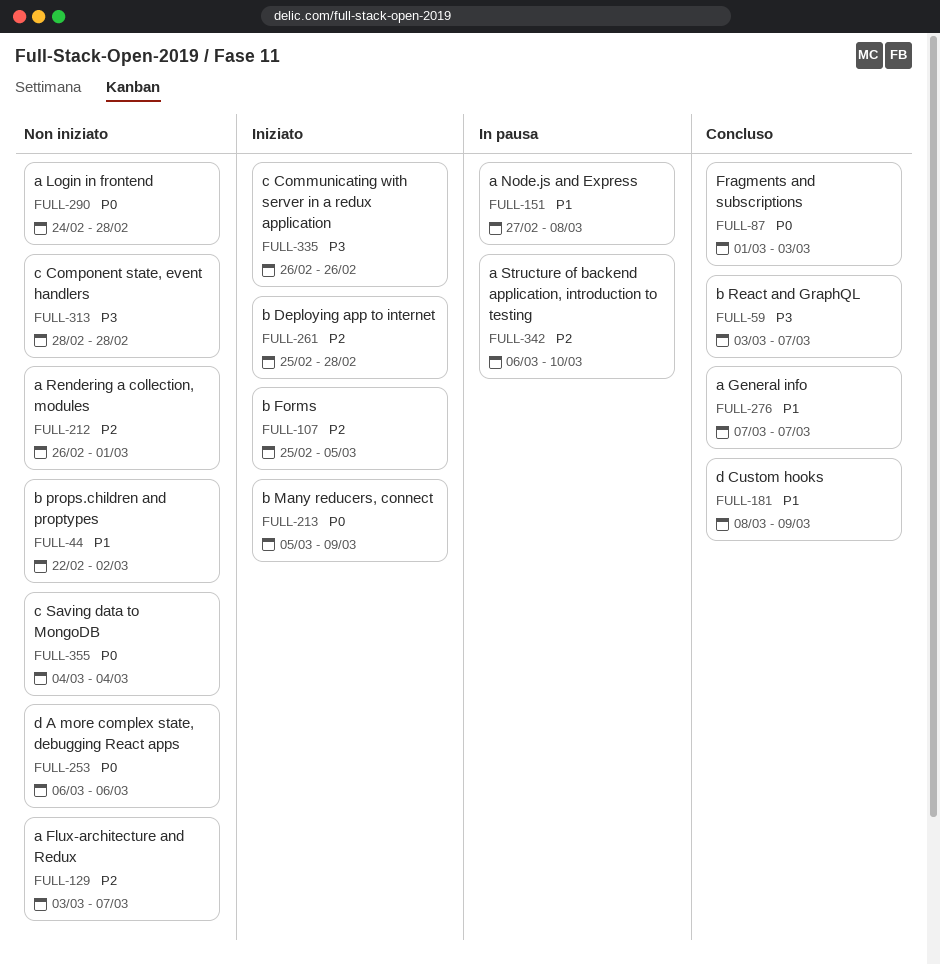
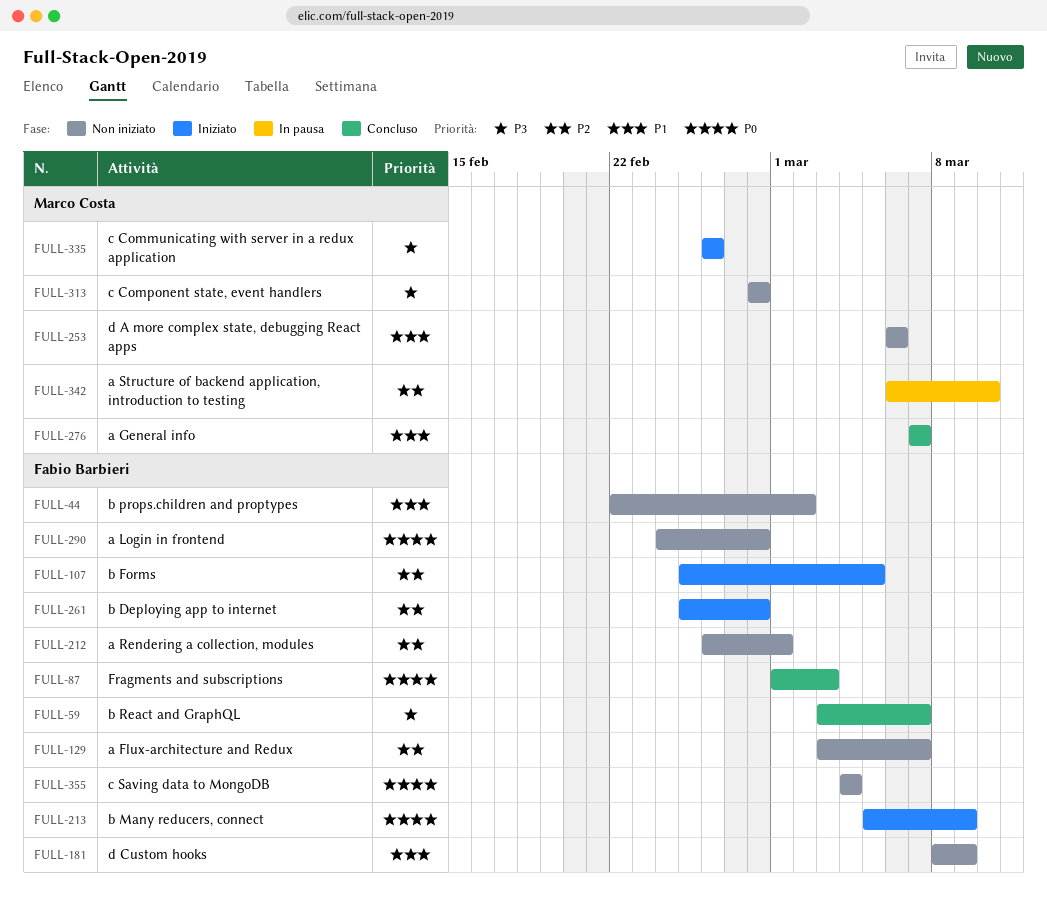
FULL-151: present -> none
FULL-181, status: Concluso -> Non iniziato
FULL-253, priority: P0 -> P1

